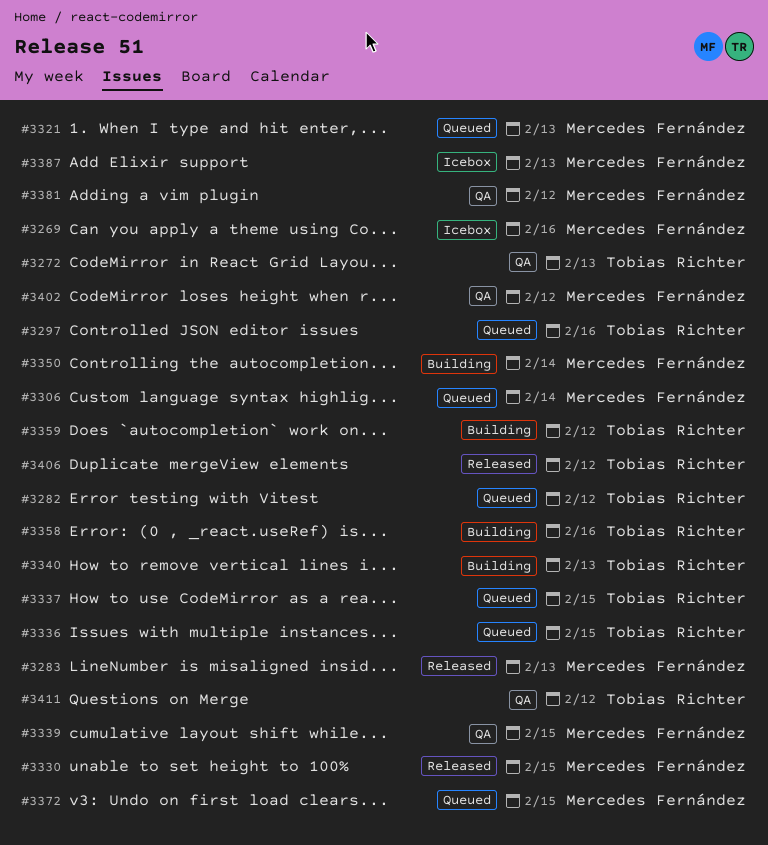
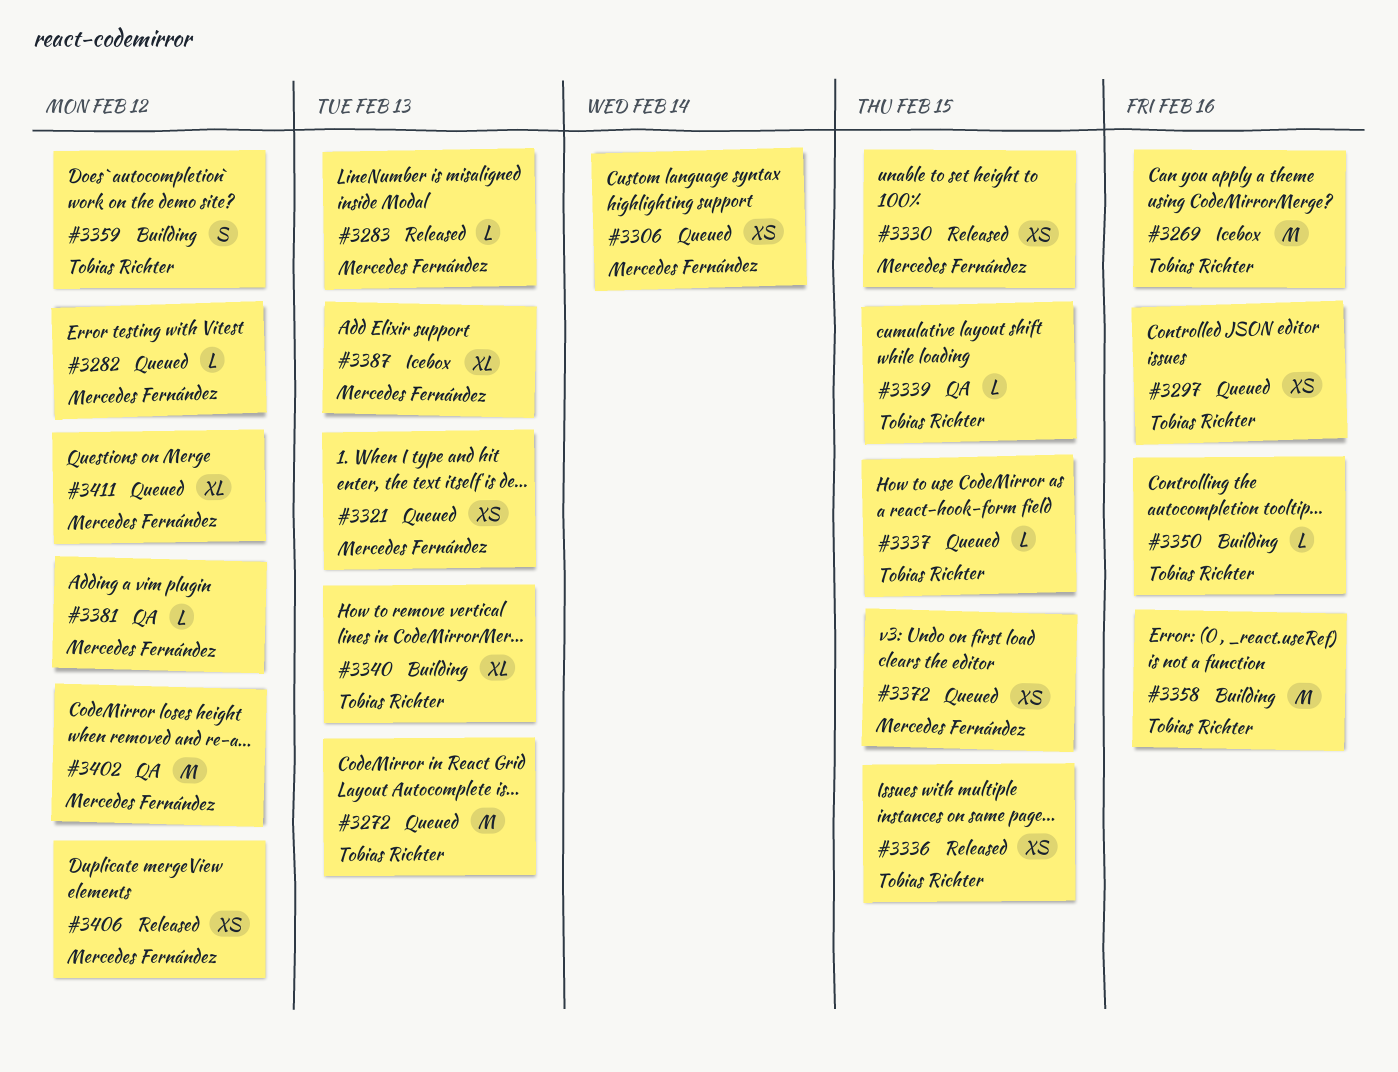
#3269, owner: Mercedes Fernández -> Tobias Richter
#3272, status: QA -> Queued
#3282, owner: Tobias Richter -> Mercedes Fernández
#3336, status: Queued -> Released
#3339, owner: Mercedes Fernández -> Tobias Richter
#3350, owner: Mercedes Fernández -> Tobias Richter
#3350, due: Feb 14 -> Feb 16
#3406, owner: Tobias Richter -> Mercedes Fernández
#3411, status: QA -> Queued
#3411, owner: Tobias Richter -> Mercedes Fernández

